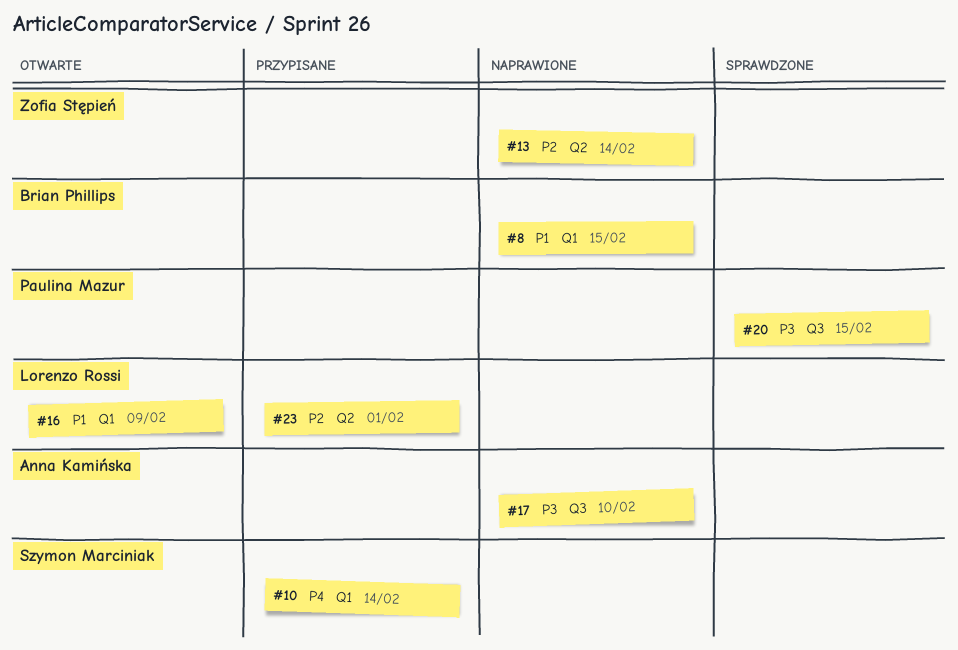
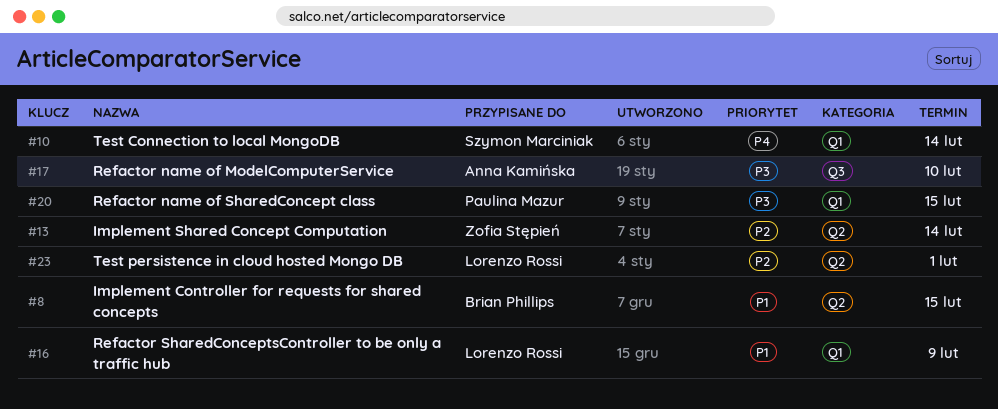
#8, label: Q1 -> Q2
#20, label: Q3 -> Q1

